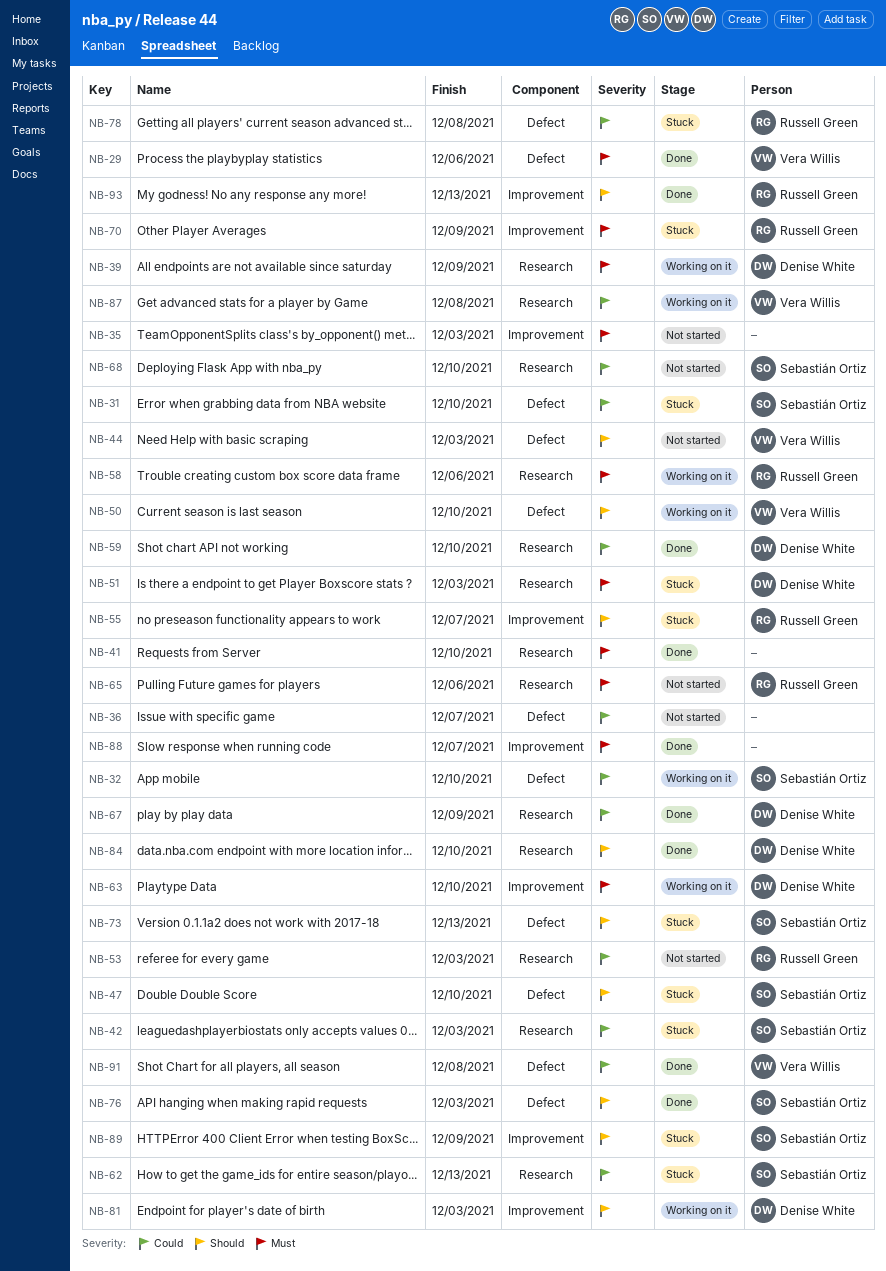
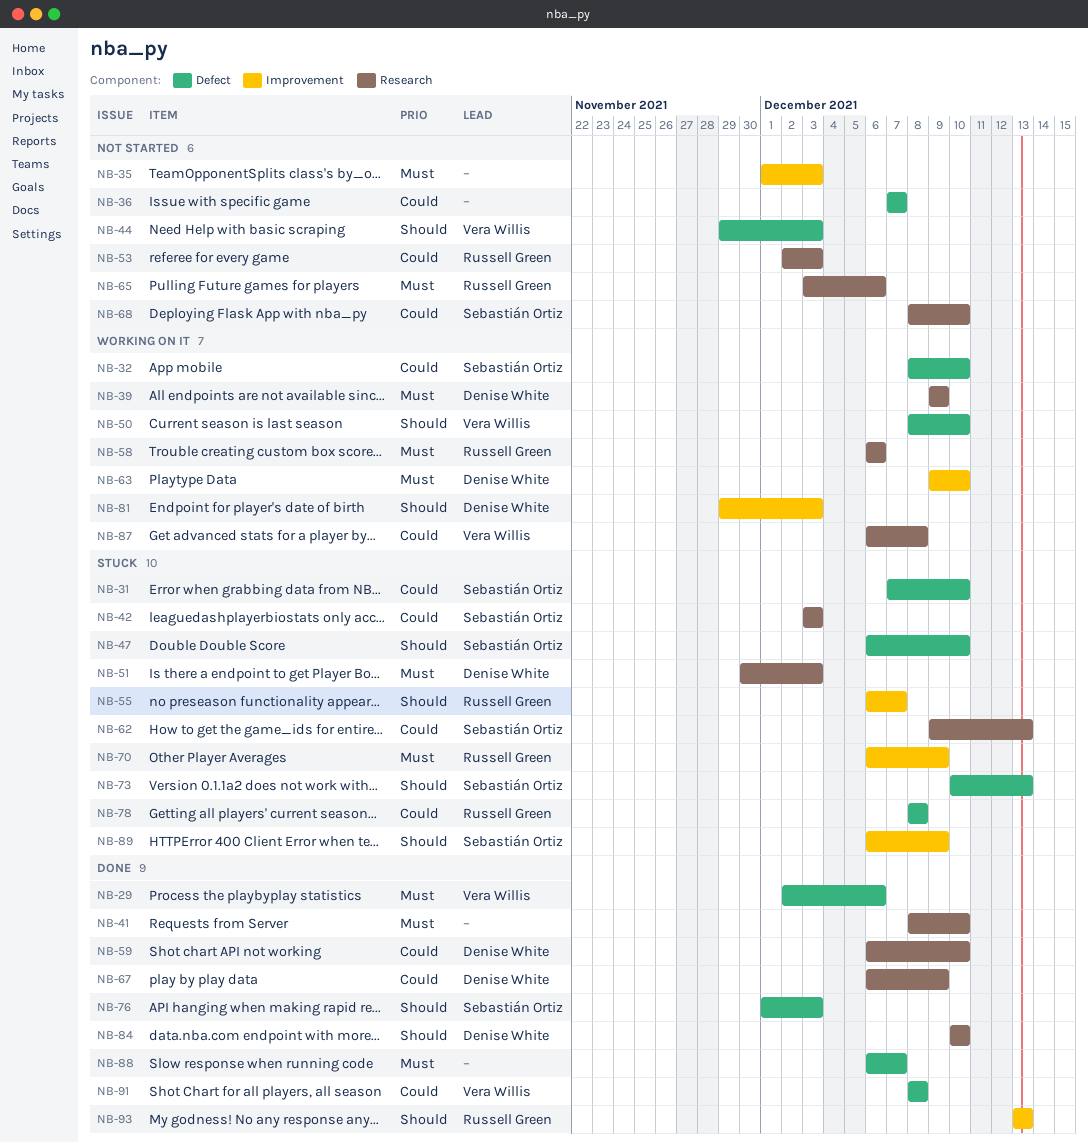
NB-88, label: Improvement -> Defect

